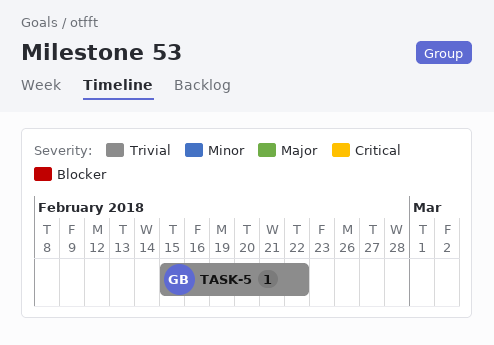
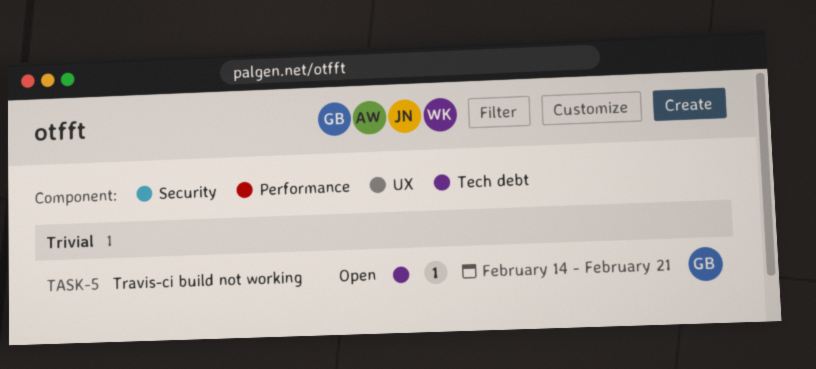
TASK-5, start: Feb 15 -> Feb 14
TASK-5, due: Feb 22 -> Feb 21

